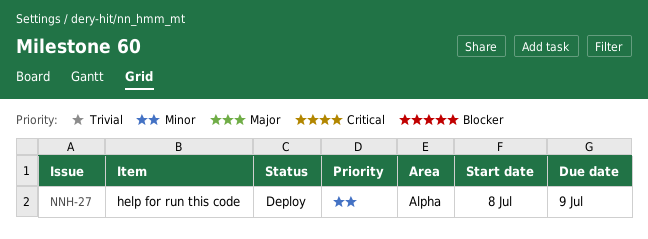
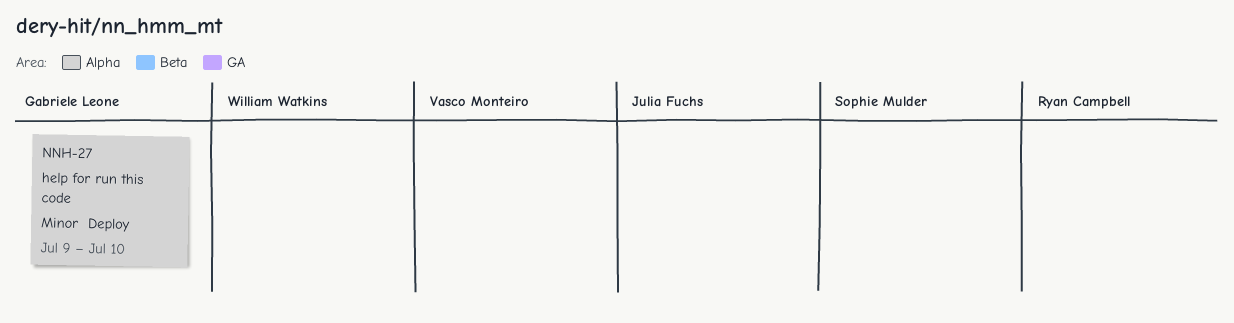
NNH-27, start: Jul 8 -> Jul 9
NNH-27, due: Jul 9 -> Jul 10

